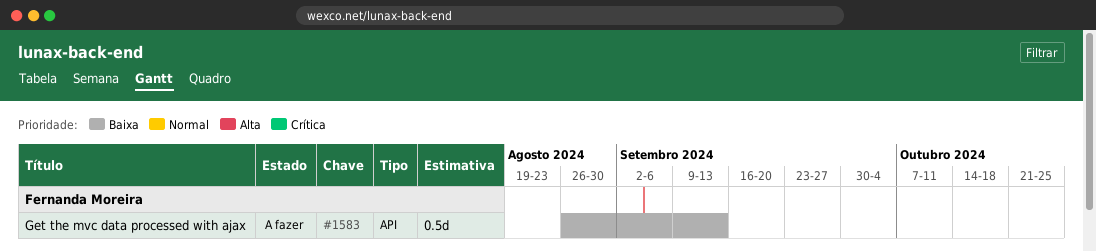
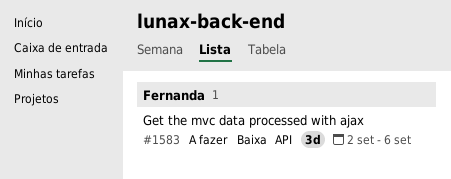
#1583, estimate: 0.5d -> 3d
#1583, start: Aug 26 -> Sep 2
#1583, due: Sep 13 -> Sep 6

